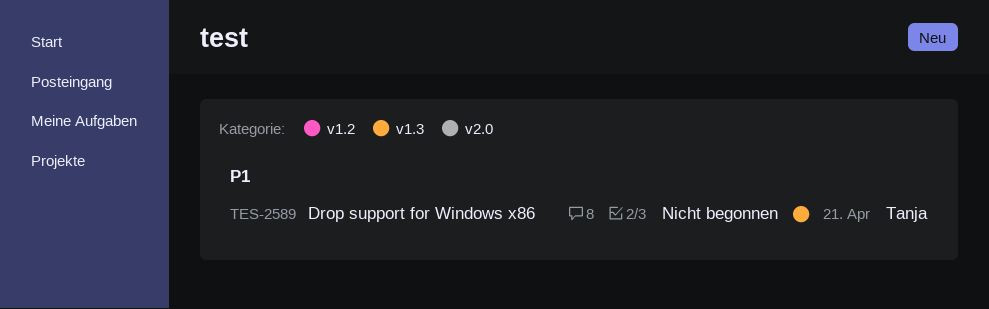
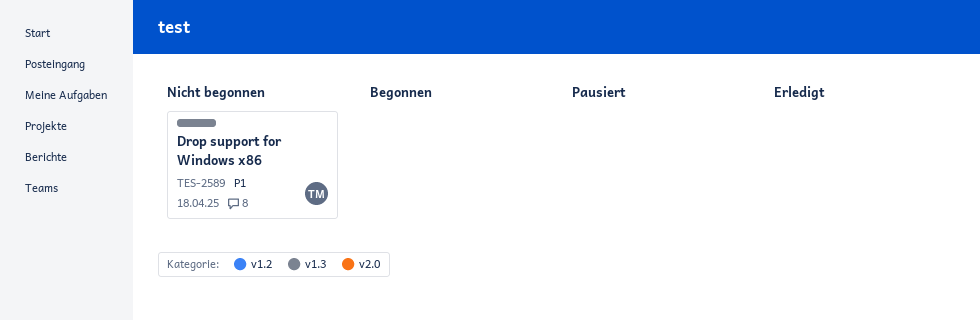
TES-2589, due: Apr 21 -> Apr 18

